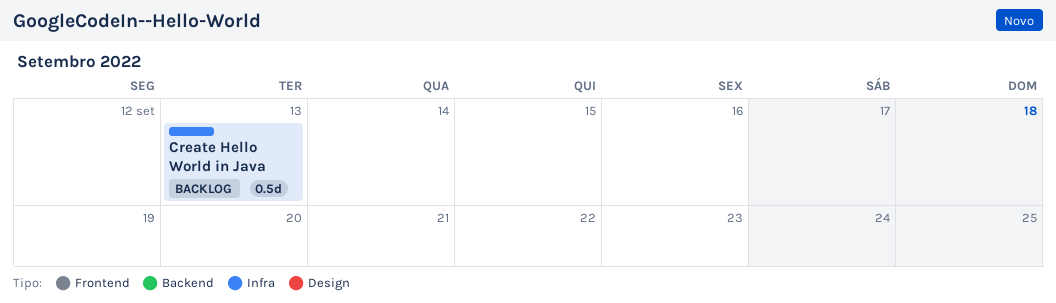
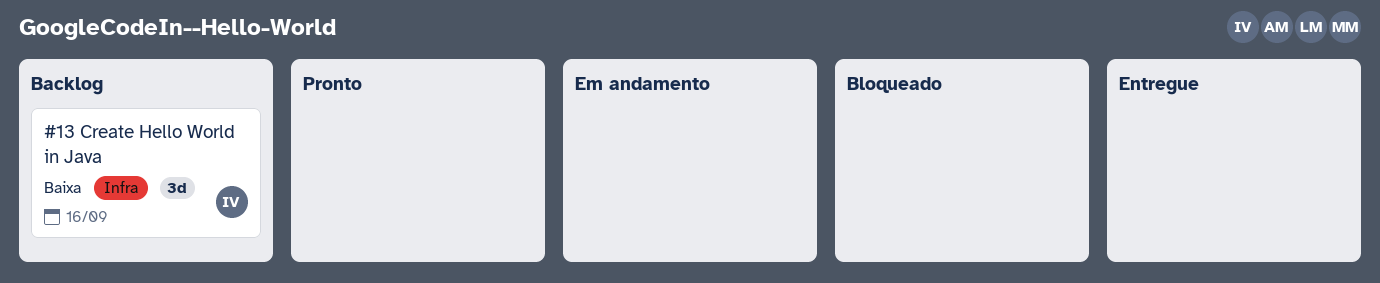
Create Hello World in Java, estimate: 0.5d -> 3d
Create Hello World in Java, due: Sep 13 -> Sep 16

